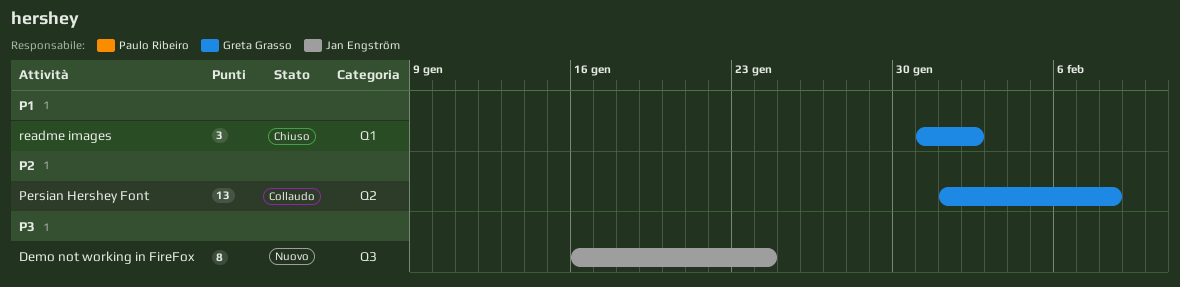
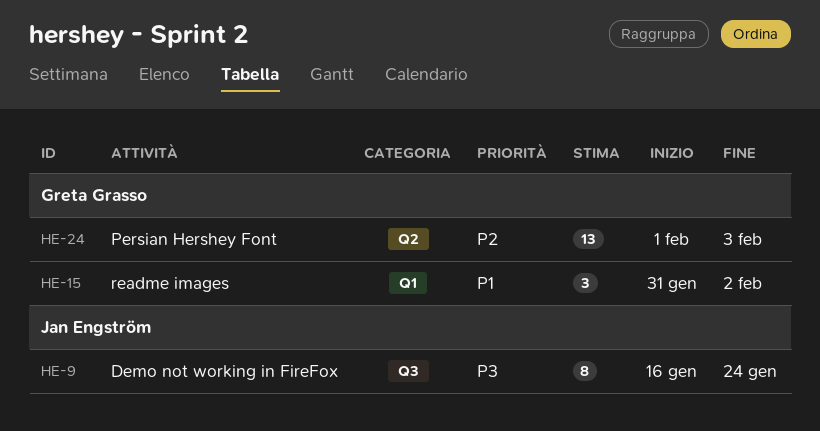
Persian Hershey Font, due: Feb 8 -> Feb 3

